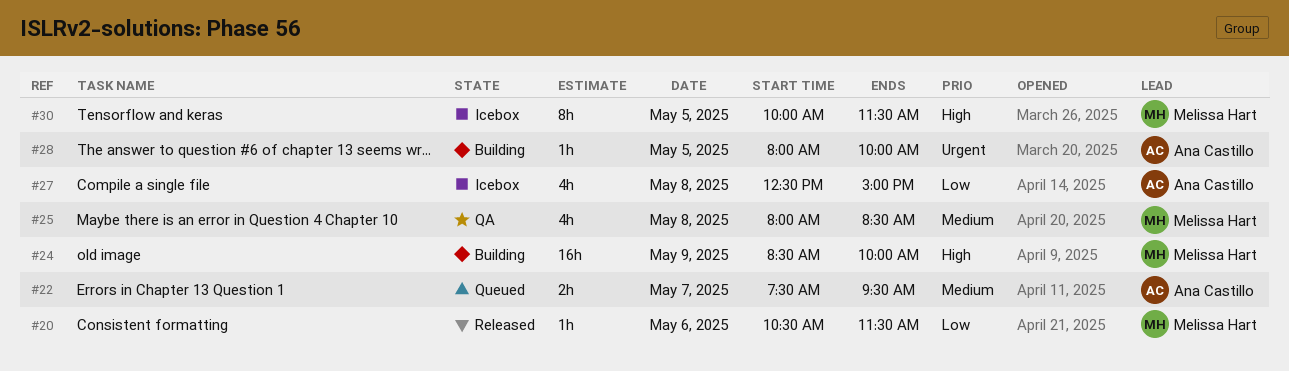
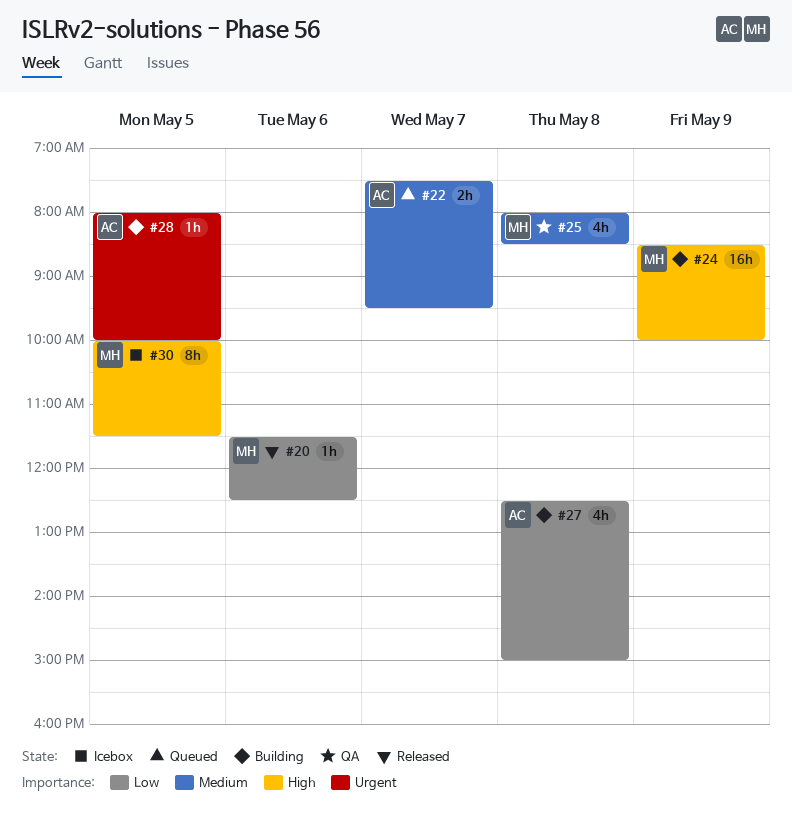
#20, begins: 10:30 -> 11:30
#20, ends: 11:30 -> 12:30
#27, status: Icebox -> Building

